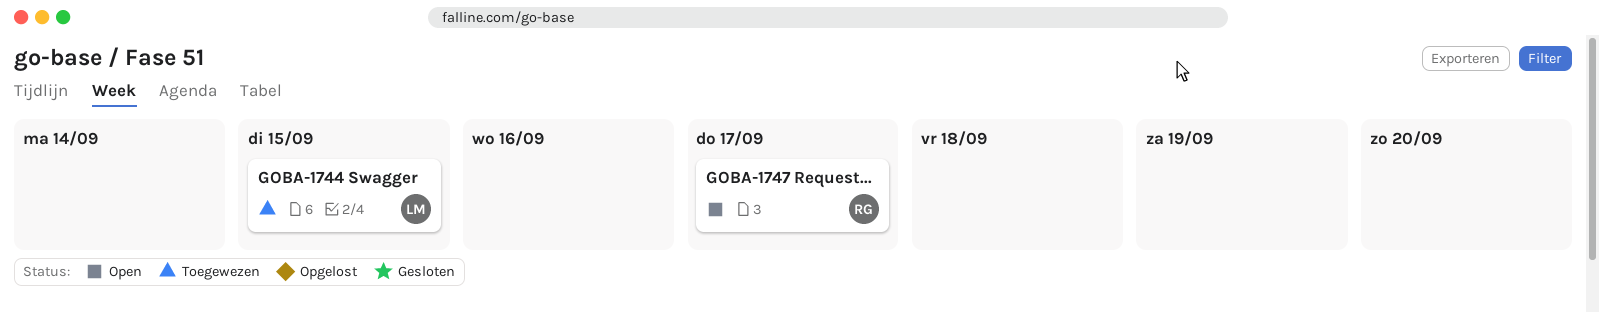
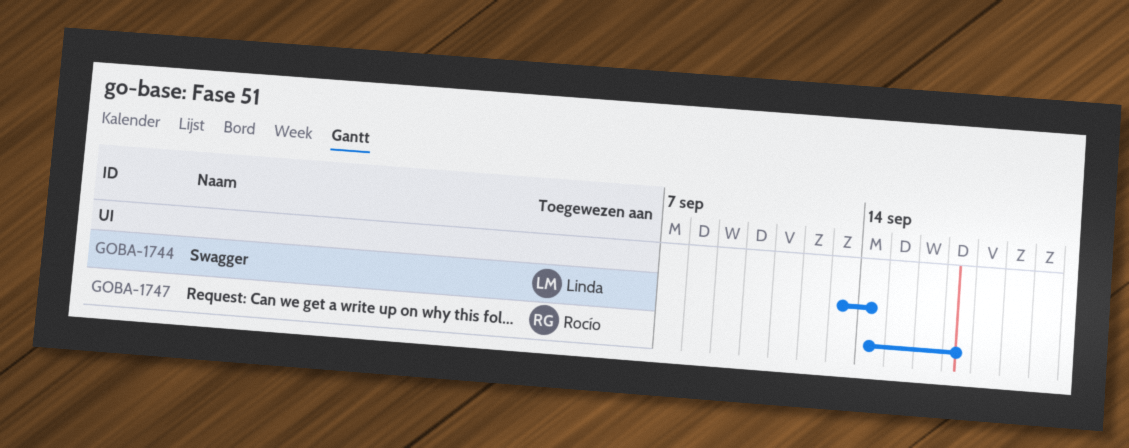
GOBA-1744, due: Sep 15 -> Sep 14

